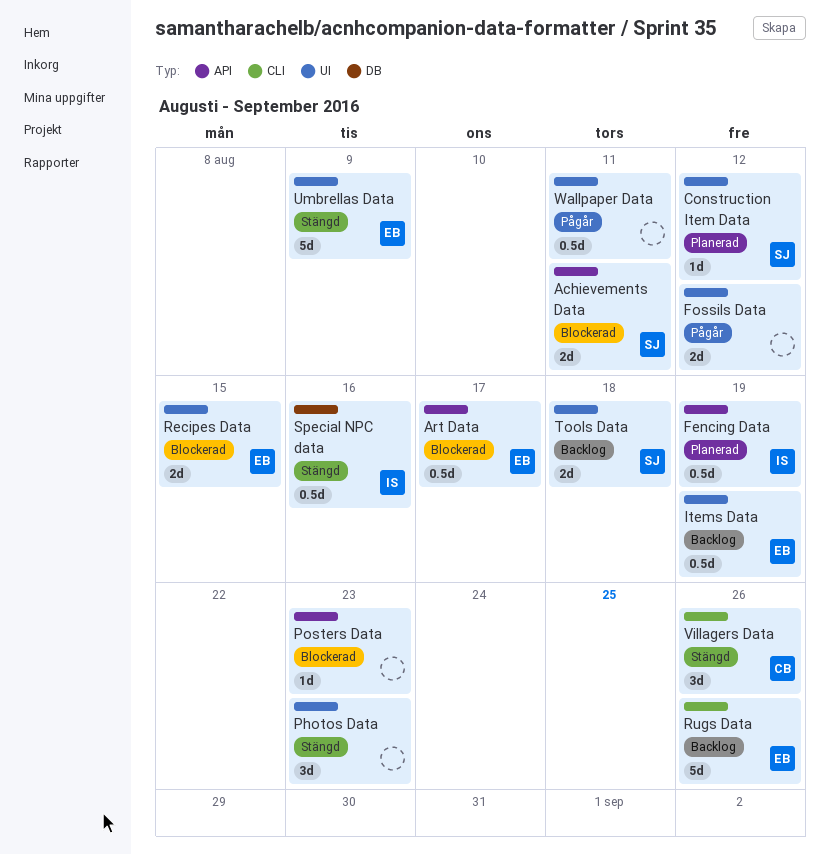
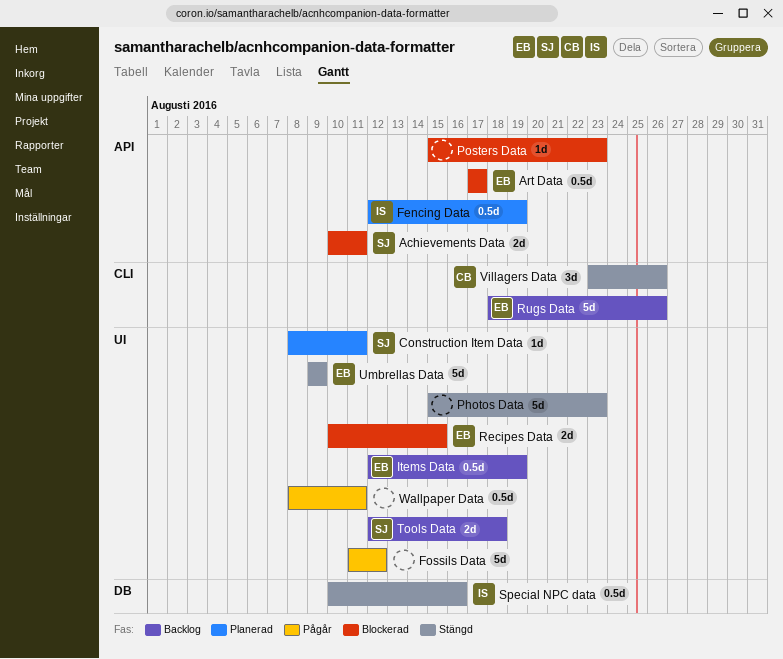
Construction Item Data, due: Aug 12 -> Aug 11
Fossils Data, estimate: 2d -> 5d
Photos Data, estimate: 3d -> 5d

